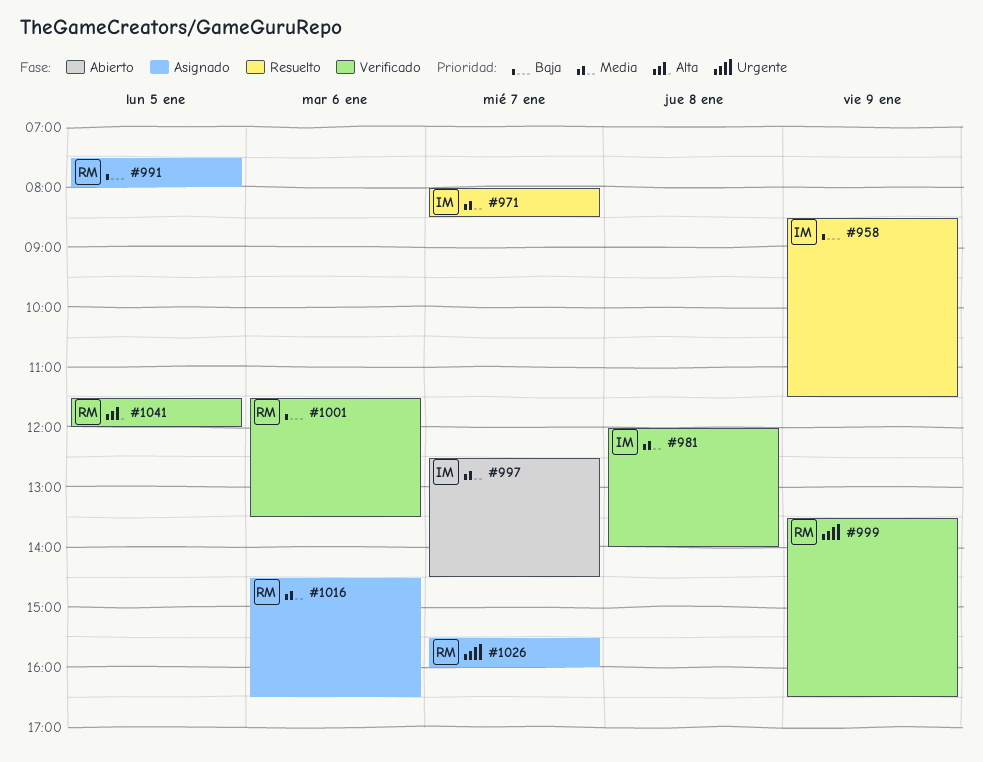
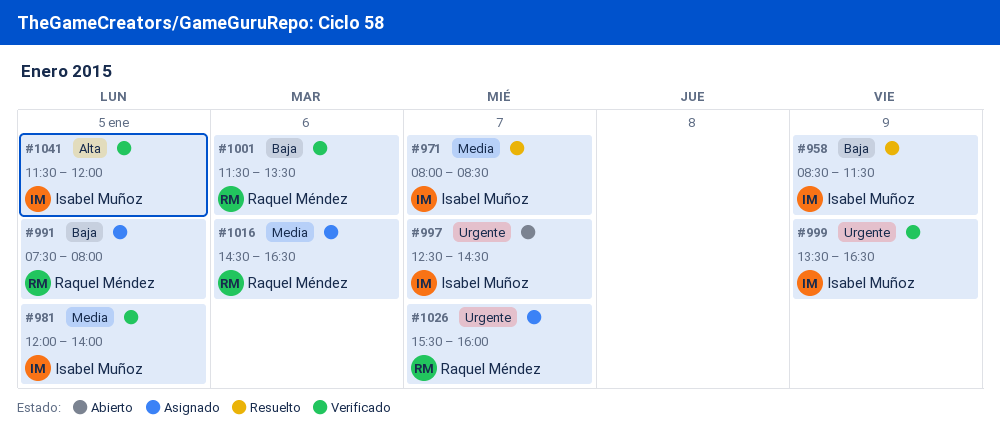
#981, day: Jan 8 -> Jan 5
#997, priority: Media -> Urgente
#999, owner: Raquel Méndez -> Isabel Muñoz
#1041, owner: Raquel Méndez -> Isabel Muñoz

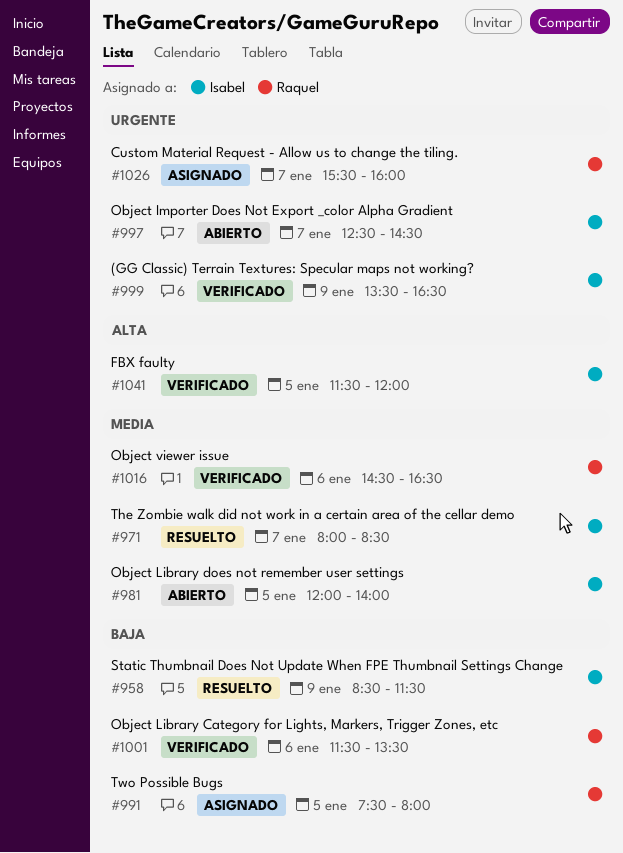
#981, status: Verificado -> Abierto
#1016, status: Asignado -> Verificado

